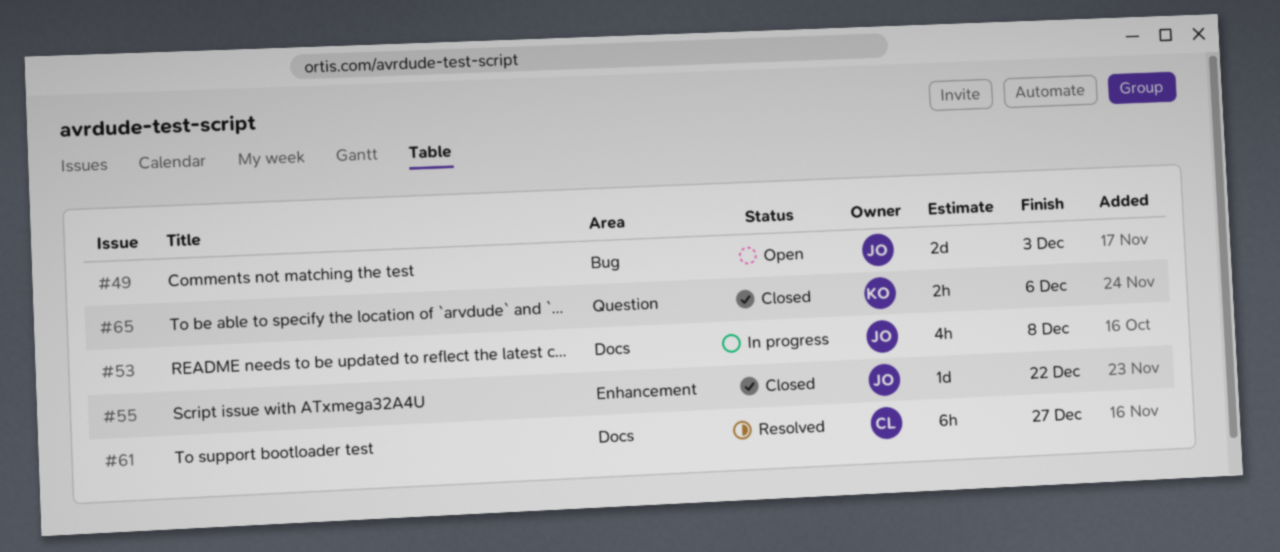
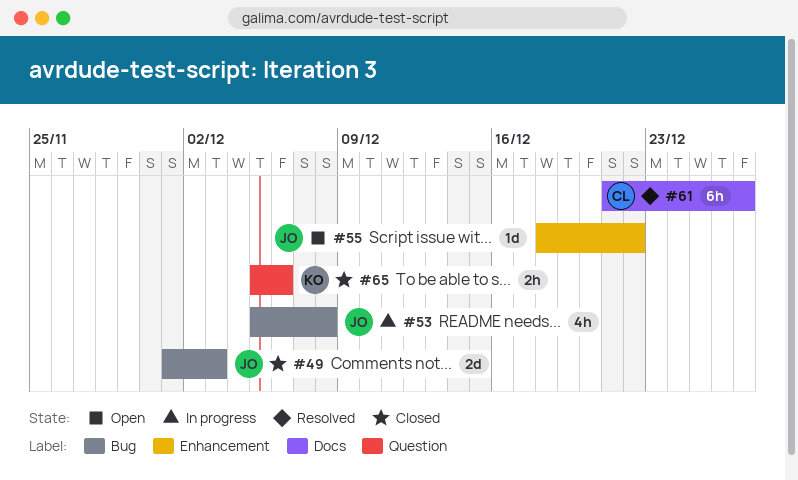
#49, status: Open -> Closed
#53, label: Docs -> Bug
#55, status: Closed -> Open

